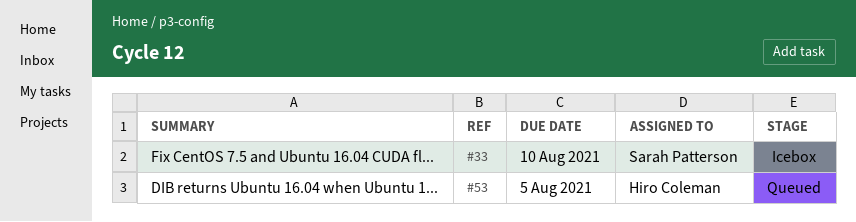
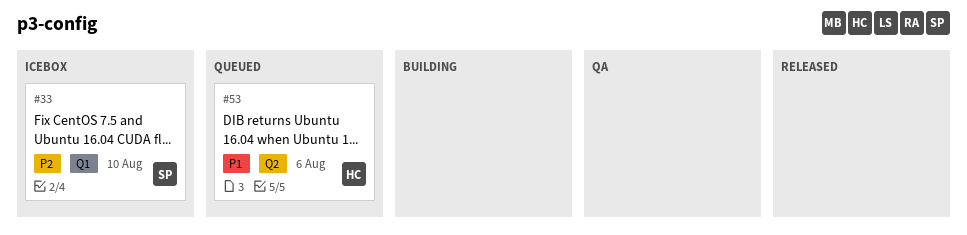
#53, due: Aug 5 -> Aug 6

